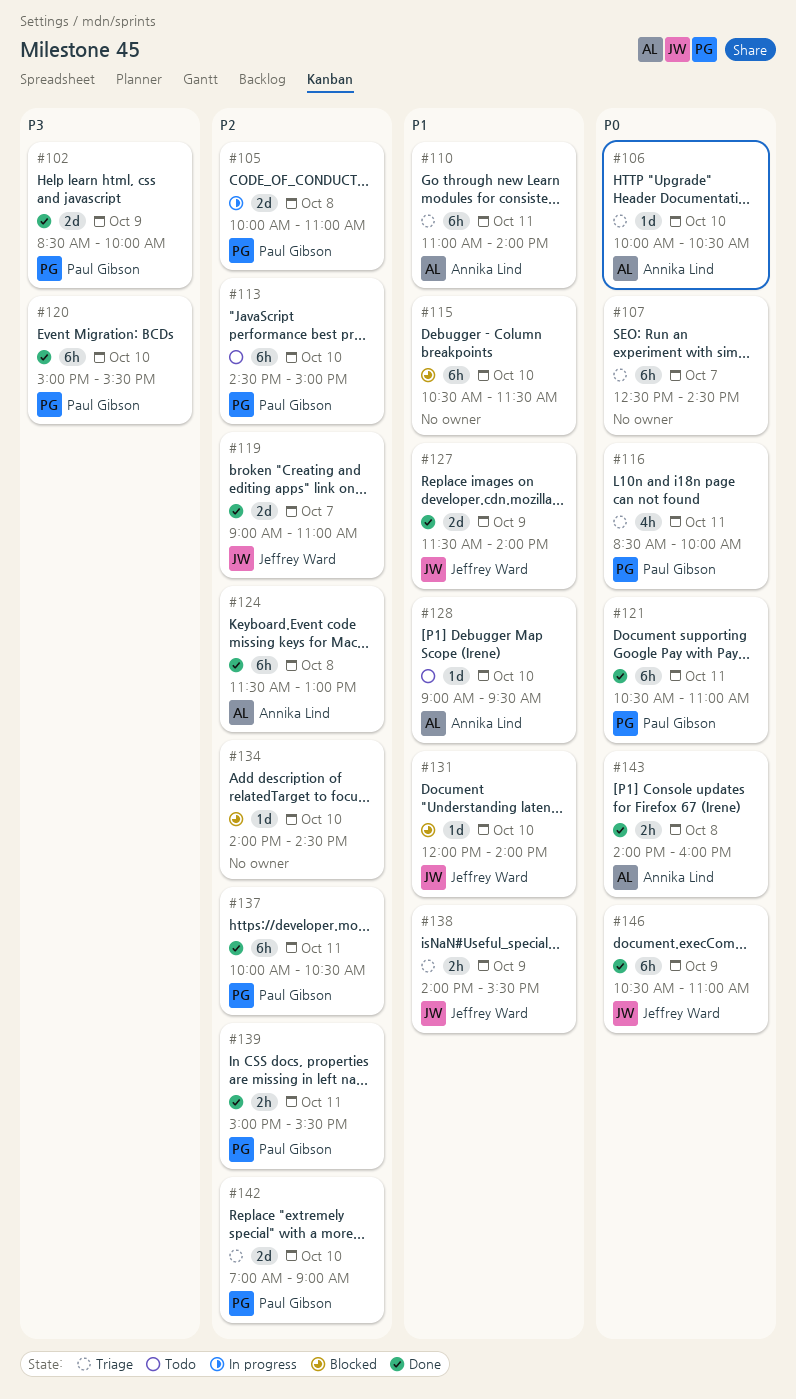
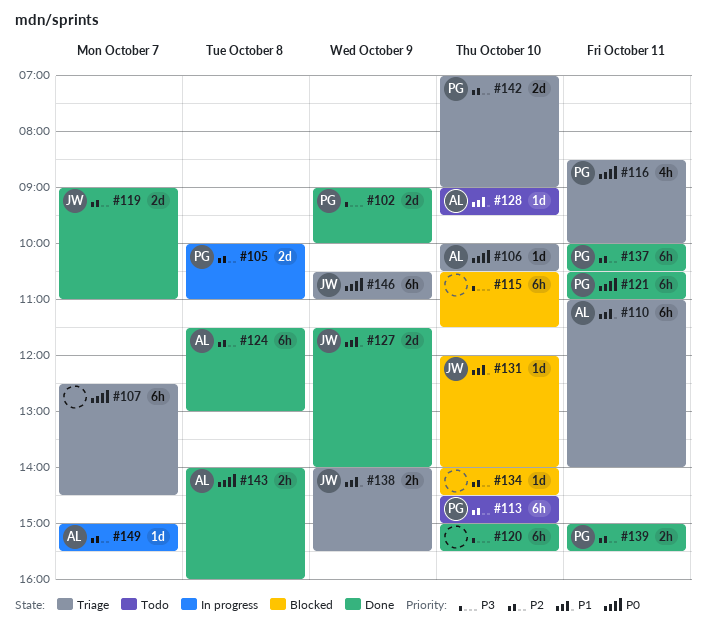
#102, begins: 08:30 -> 09:00
#115, priority: P1 -> P3
#120, owner: Paul Gibson -> none
#146, status: Done -> Triage
#149: none -> present

